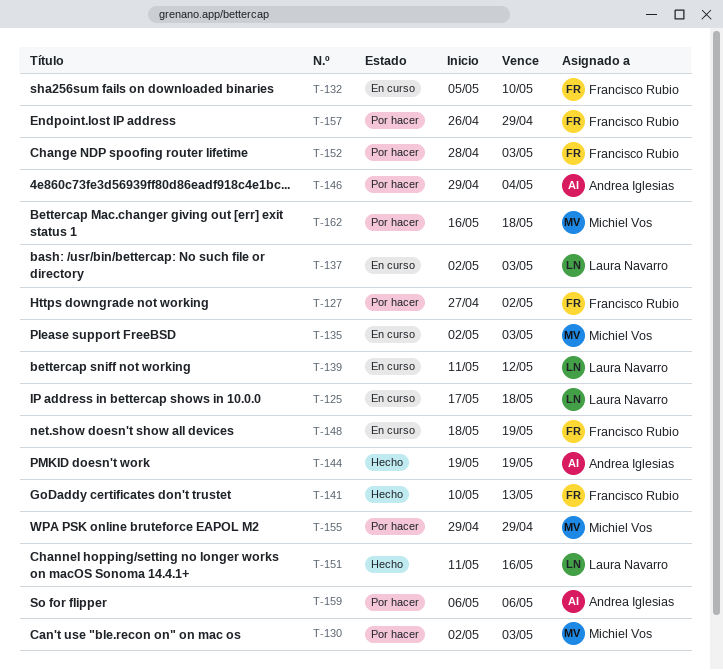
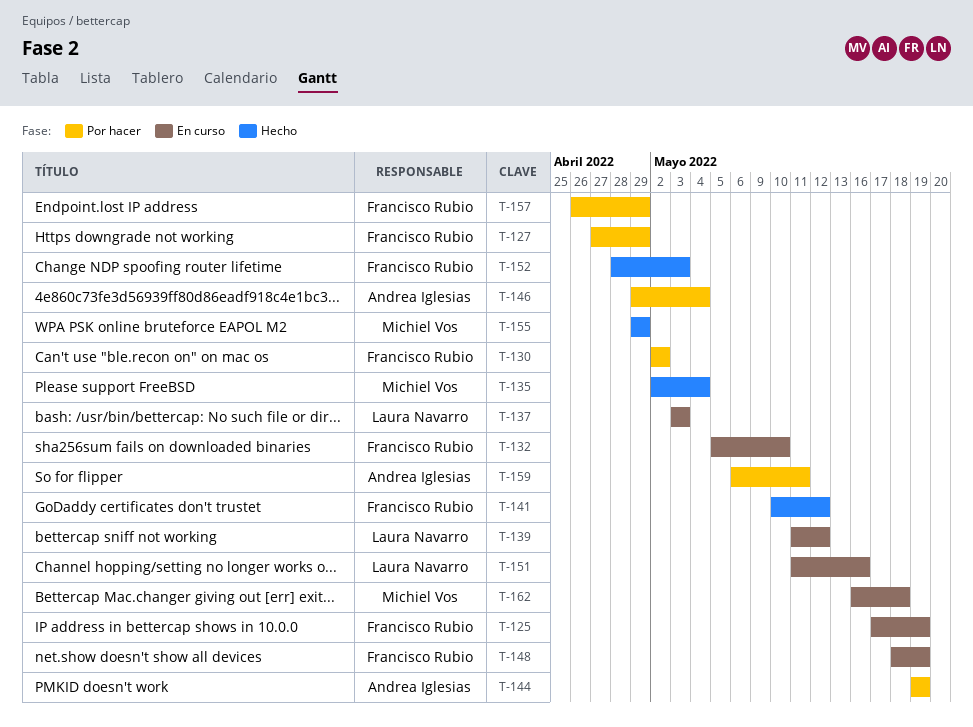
T-125, owner: Laura Navarro -> Francisco Rubio
T-125, due: May 18 -> May 19
T-127, due: May 2 -> Apr 29
T-130, owner: Michiel Vos -> Francisco Rubio
T-130, due: May 3 -> May 2
T-135, status: En curso -> Hecho
T-135, due: May 3 -> May 4
T-137, start: May 2 -> May 3
T-141, due: May 13 -> May 12
T-144, status: Hecho -> Por hacer
T-151, status: Hecho -> En curso
T-152, status: Por hacer -> Hecho
T-155, status: Por hacer -> Hecho
T-159, due: May 6 -> May 11
T-162, status: Por hacer -> En curso

